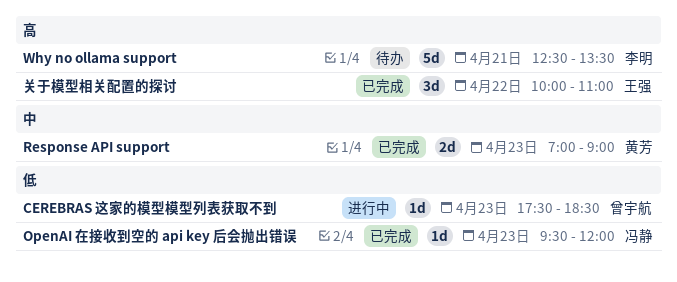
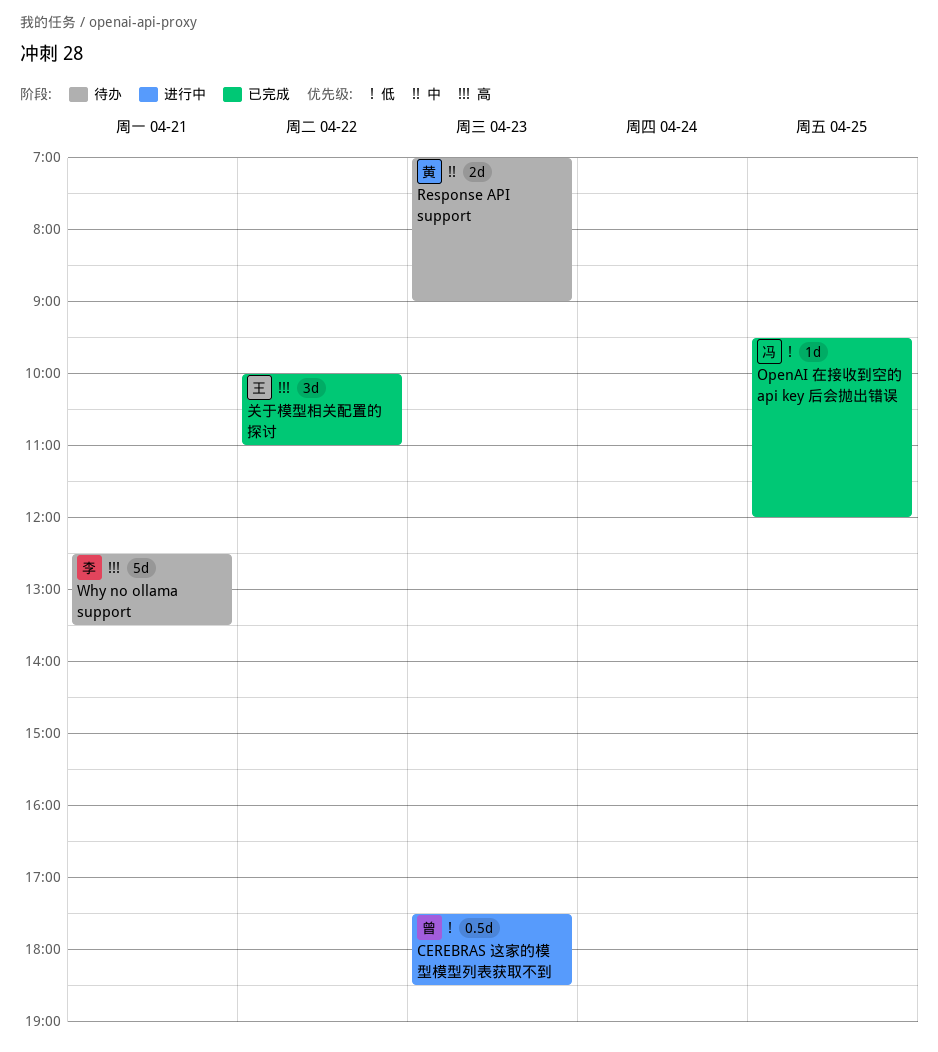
CEREBRAS 这家的模型模型列表获取不到, estimate: 1d -> 0.5d
OpenAI 在接收到空的 api key 后会抛出错误, day: Apr 23 -> Apr 25
Response API support, status: 已完成 -> 待办

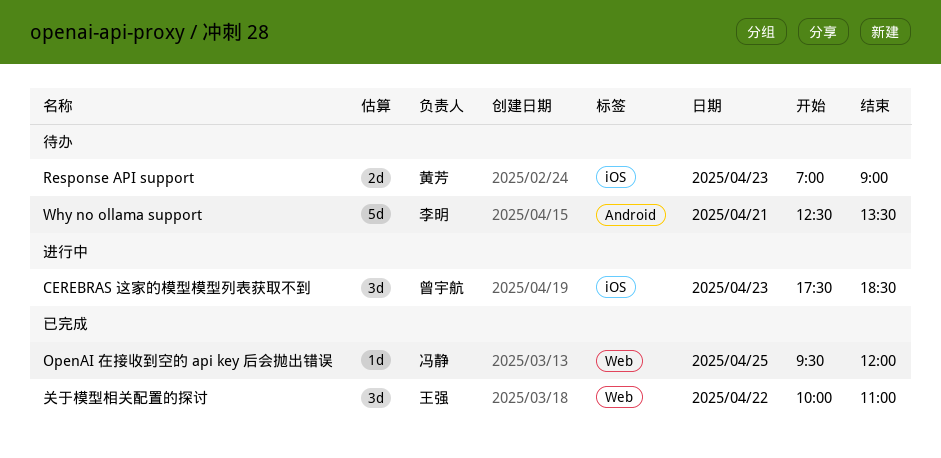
CEREBRAS 这家的模型模型列表获取不到, estimate: 0.5d -> 3d

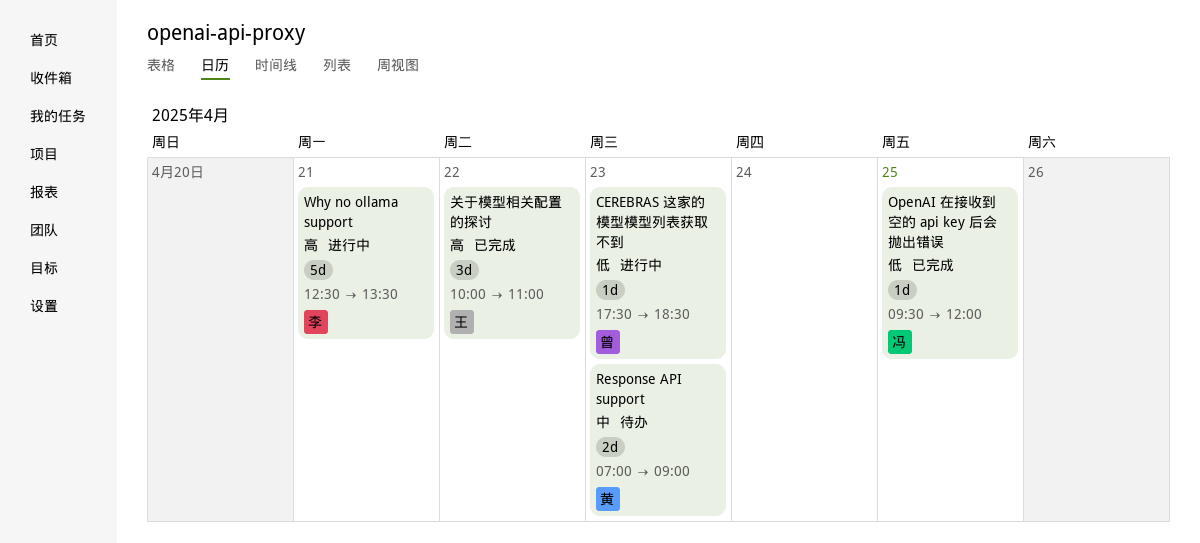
CEREBRAS 这家的模型模型列表获取不到, estimate: 3d -> 1d
Why no ollama support, status: 待办 -> 进行中

